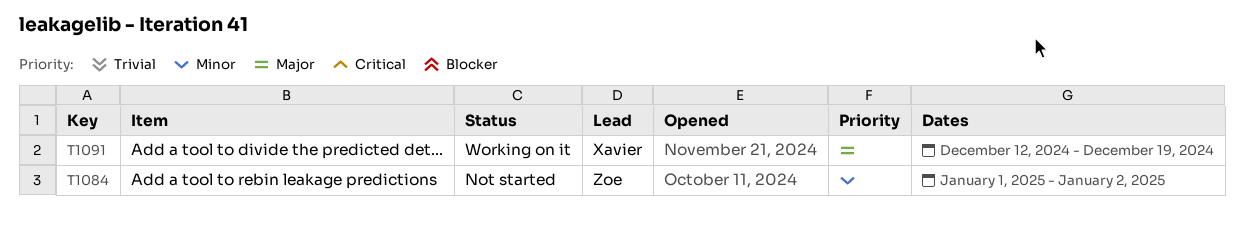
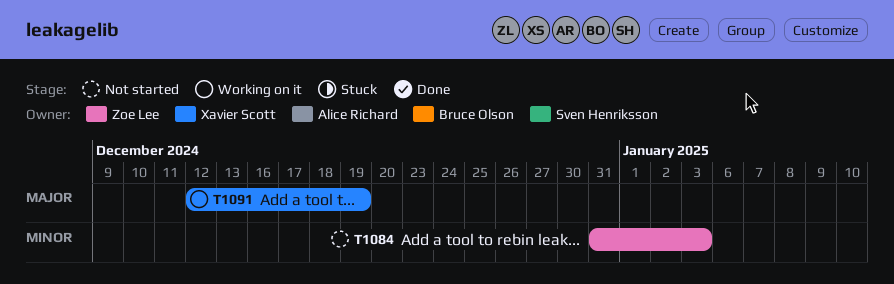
T1084, start: Jan 1 -> Dec 31
T1084, due: Jan 2 -> Jan 3

